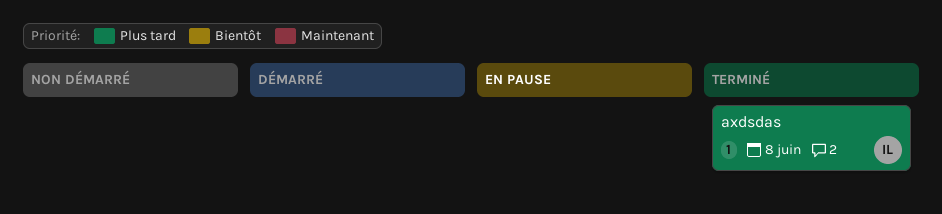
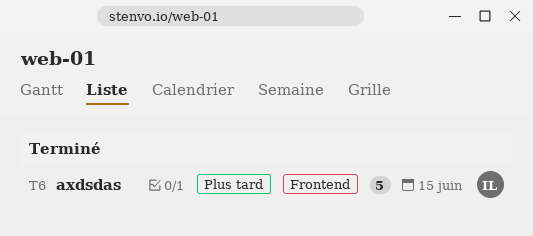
axdsdas, estimate: 1 -> 5
axdsdas, due: Jun 8 -> Jun 15

